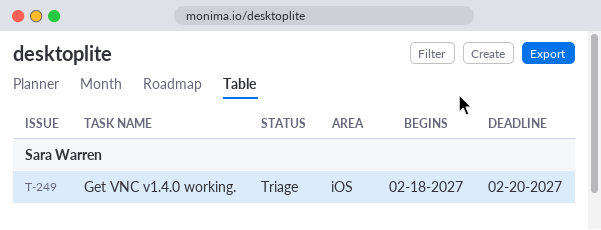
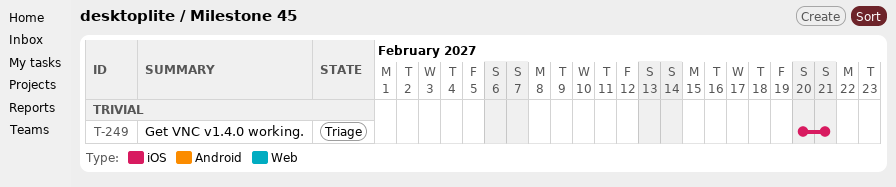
T-249, start: Feb 18 -> Feb 20
T-249, due: Feb 20 -> Feb 21

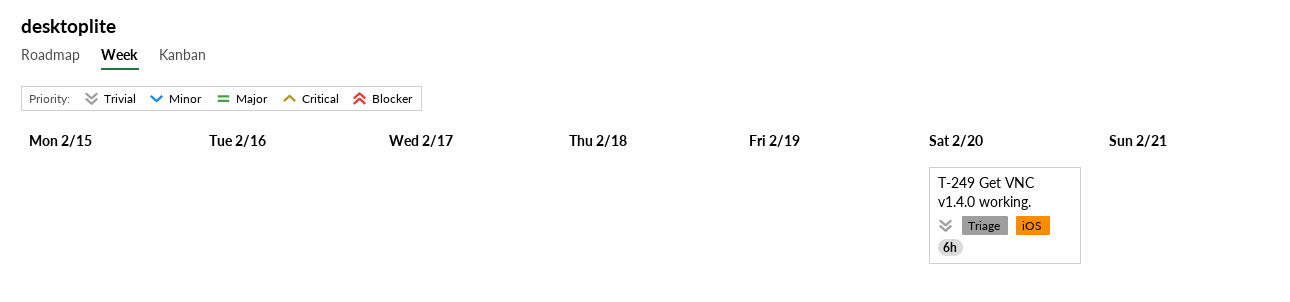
T-249, due: Feb 21 -> Feb 20

